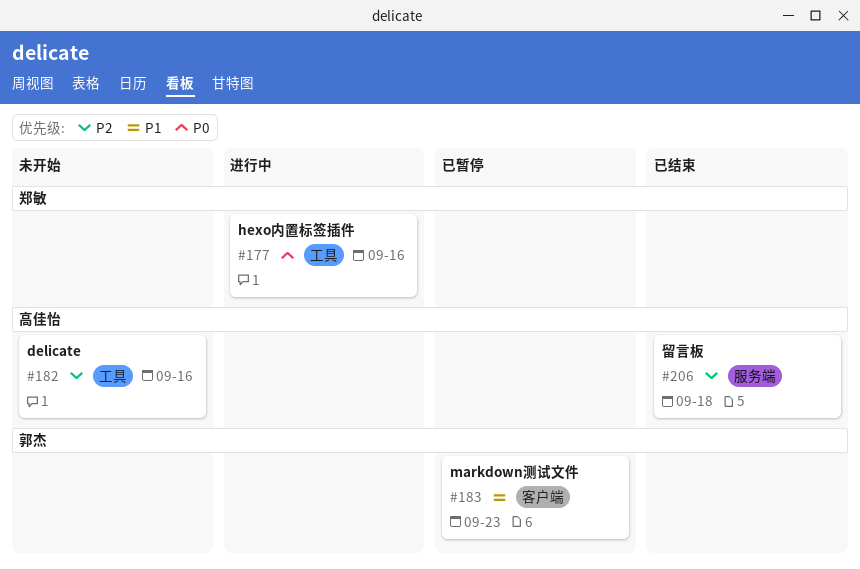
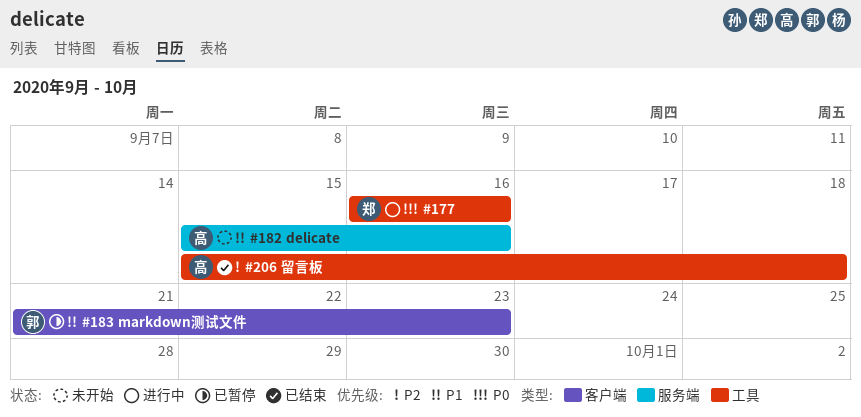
#182, priority: P2 -> P1
#182, label: 工具 -> 服务端
#206, label: 服务端 -> 工具

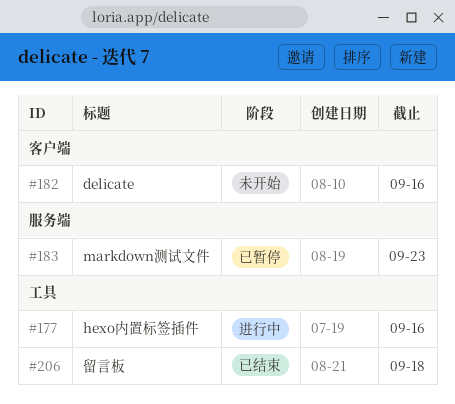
#182, label: 服务端 -> 客户端
#183, label: 客户端 -> 服务端

